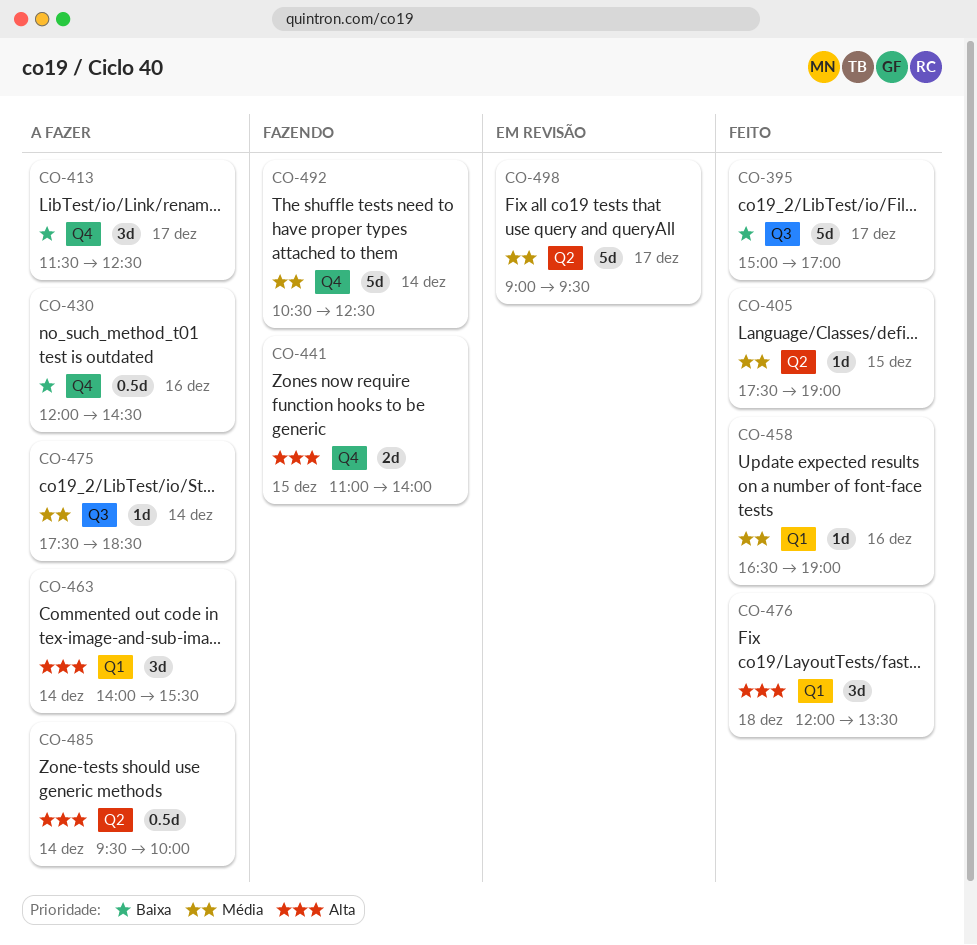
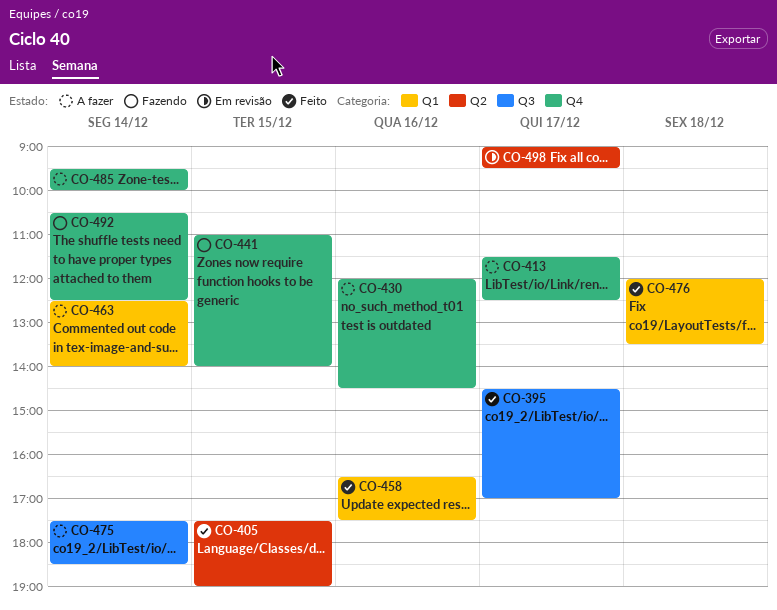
CO-395, begins: 15:00 -> 14:30
CO-458, ends: 19:00 -> 17:30
CO-463, begins: 14:00 -> 12:30
CO-463, ends: 15:30 -> 14:00
CO-485, label: Q2 -> Q4

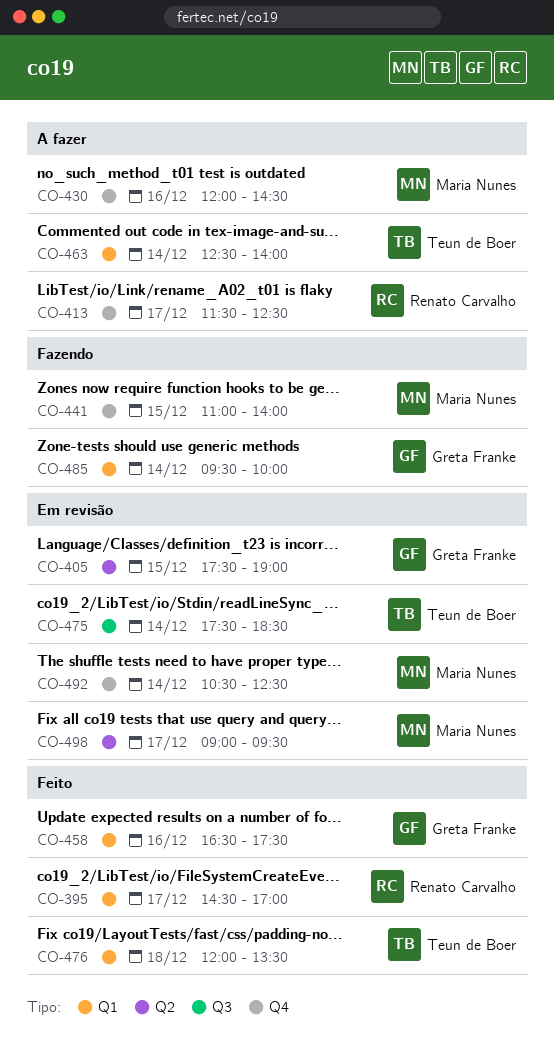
CO-395, label: Q3 -> Q1
CO-405, status: Feito -> Em revisão
CO-475, status: A fazer -> Em revisão
CO-485, status: A fazer -> Fazendo
CO-485, label: Q4 -> Q1
CO-492, status: Fazendo -> Em revisão

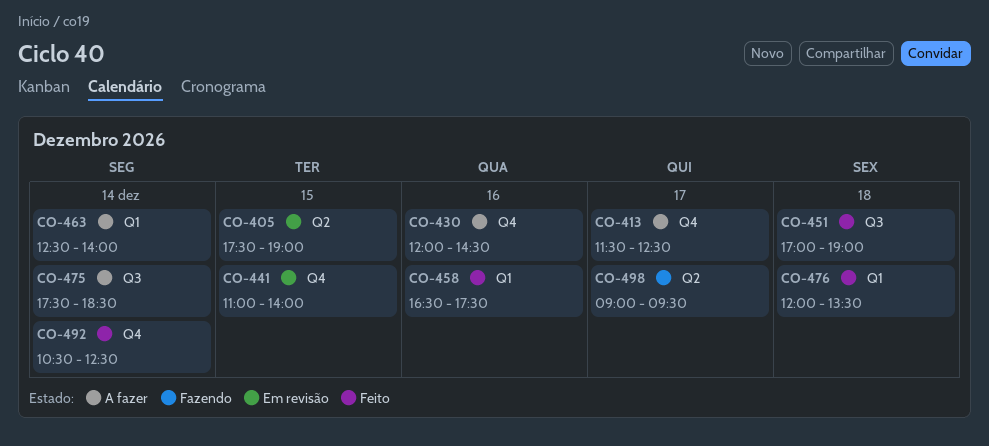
CO-395: present -> none
CO-441, status: Fazendo -> Em revisão
CO-451: none -> present
CO-475, status: Em revisão -> A fazer
CO-485: present -> none
CO-492, status: Em revisão -> Feito
CO-498, status: Em revisão -> Fazendo

